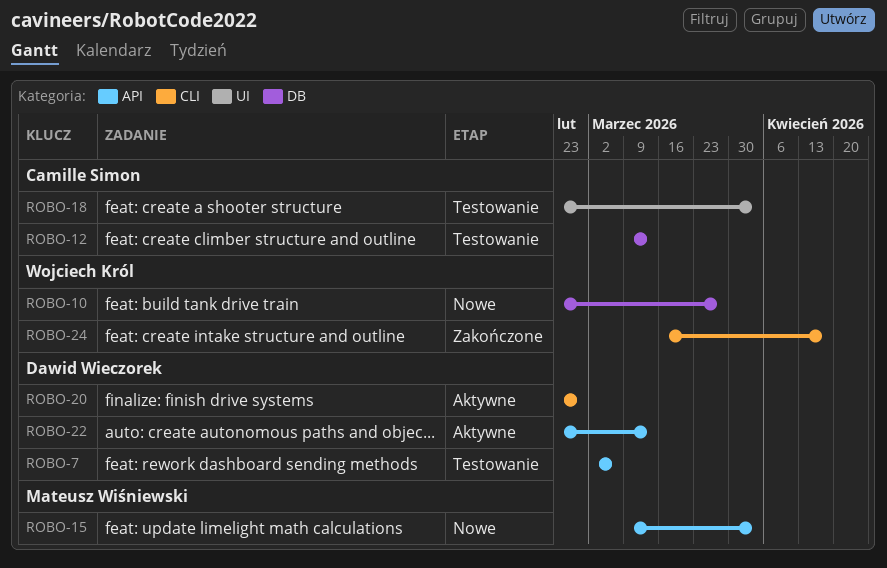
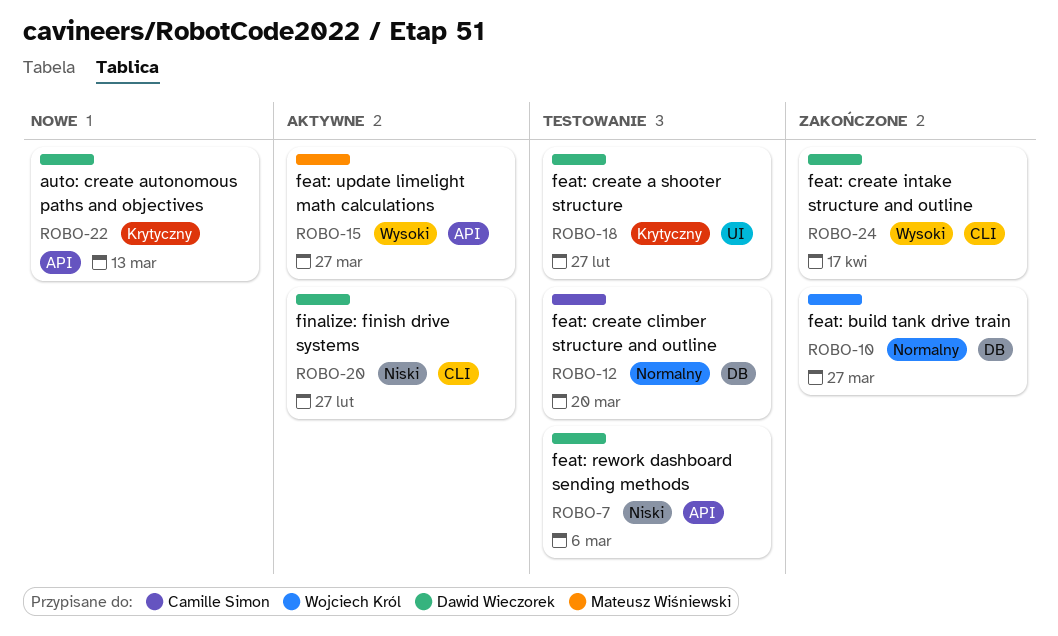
ROBO-10, status: Nowe -> Zakończone
ROBO-12, due: Mar 13 -> Mar 20
ROBO-15, status: Nowe -> Aktywne
ROBO-15, due: Apr 3 -> Mar 27
ROBO-18, owner: Camille Simon -> Dawid Wieczorek
ROBO-18, due: Apr 3 -> Feb 27
ROBO-22, status: Aktywne -> Nowe
ROBO-24, owner: Wojciech Król -> Dawid Wieczorek

